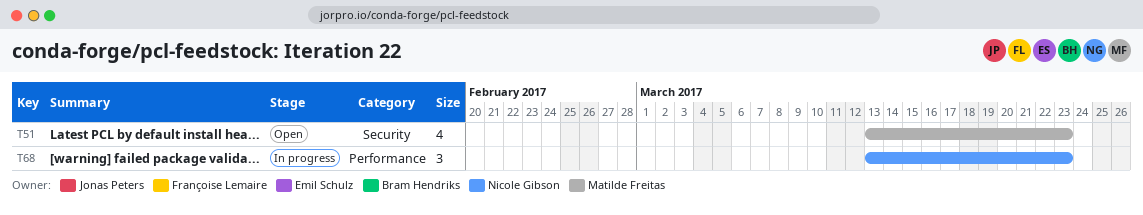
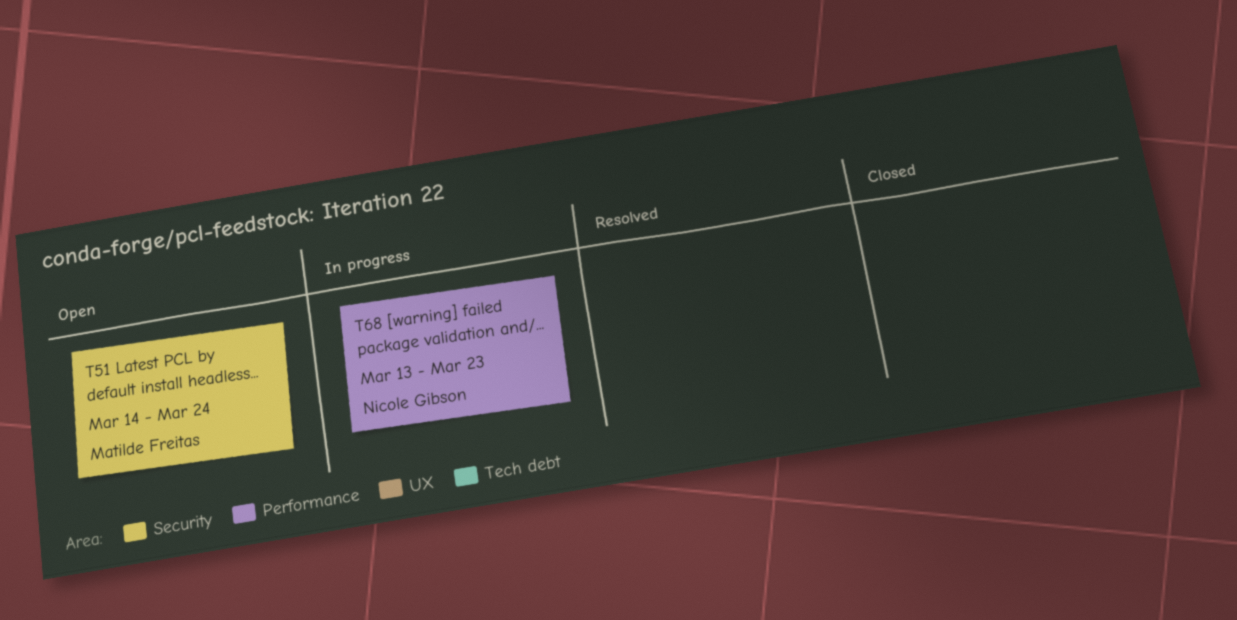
T51, start: Mar 13 -> Mar 14
T51, due: Mar 23 -> Mar 24

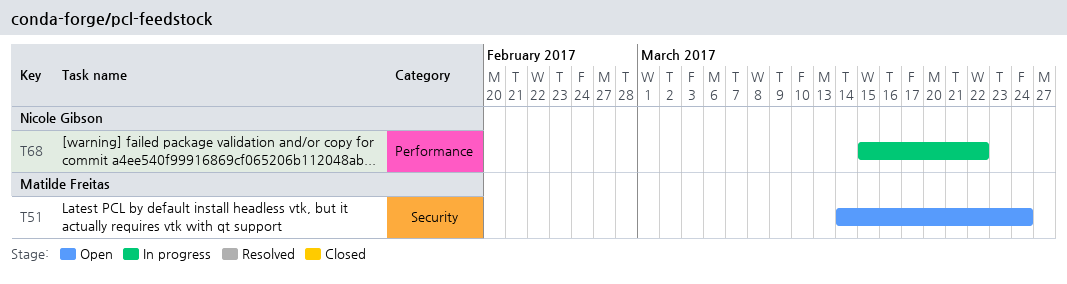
T68, start: Mar 13 -> Mar 15
T68, due: Mar 23 -> Mar 22

